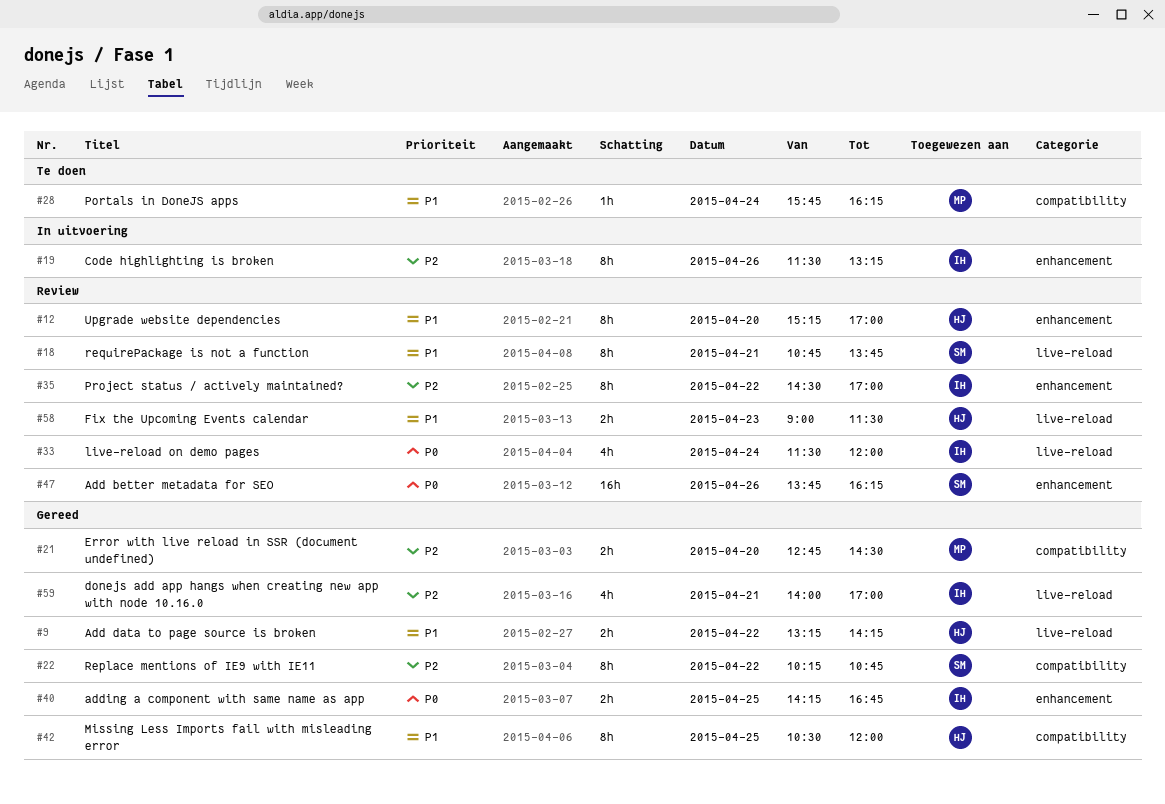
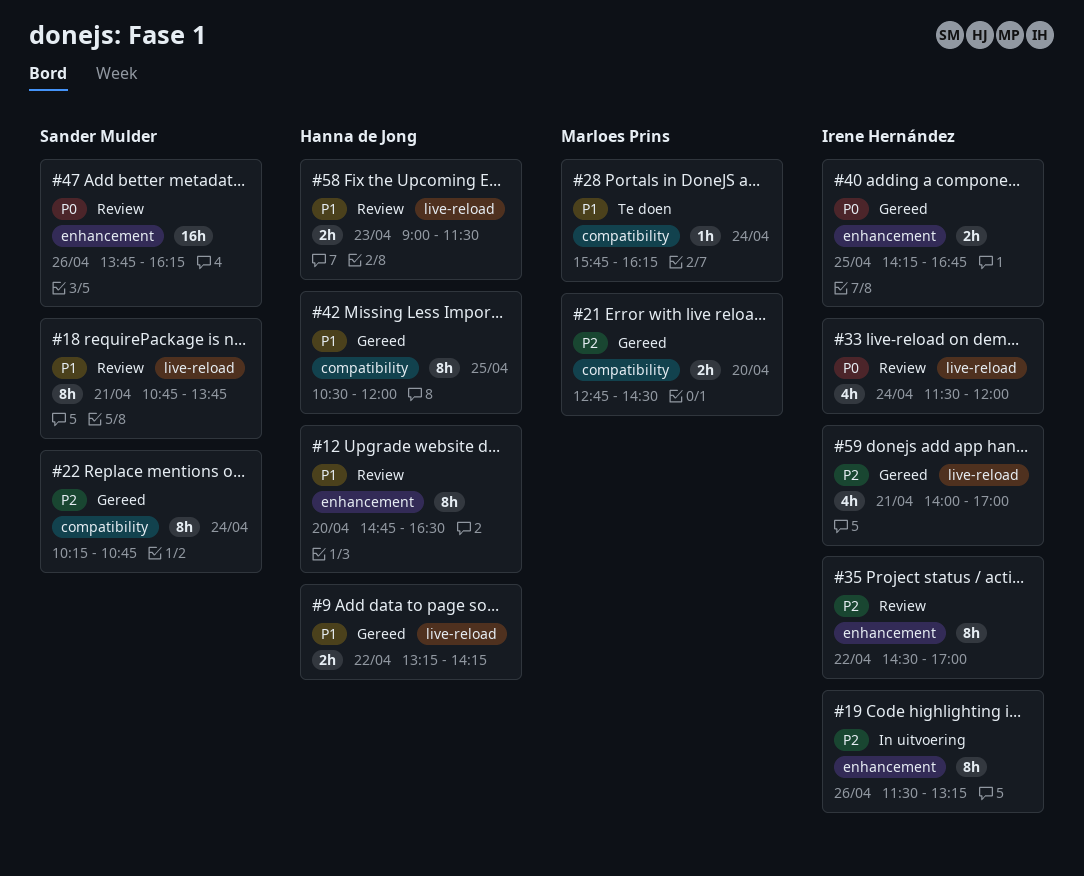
#12, begins: 15:15 -> 14:45
#12, ends: 17:00 -> 16:30
#22, day: Apr 22 -> Apr 24

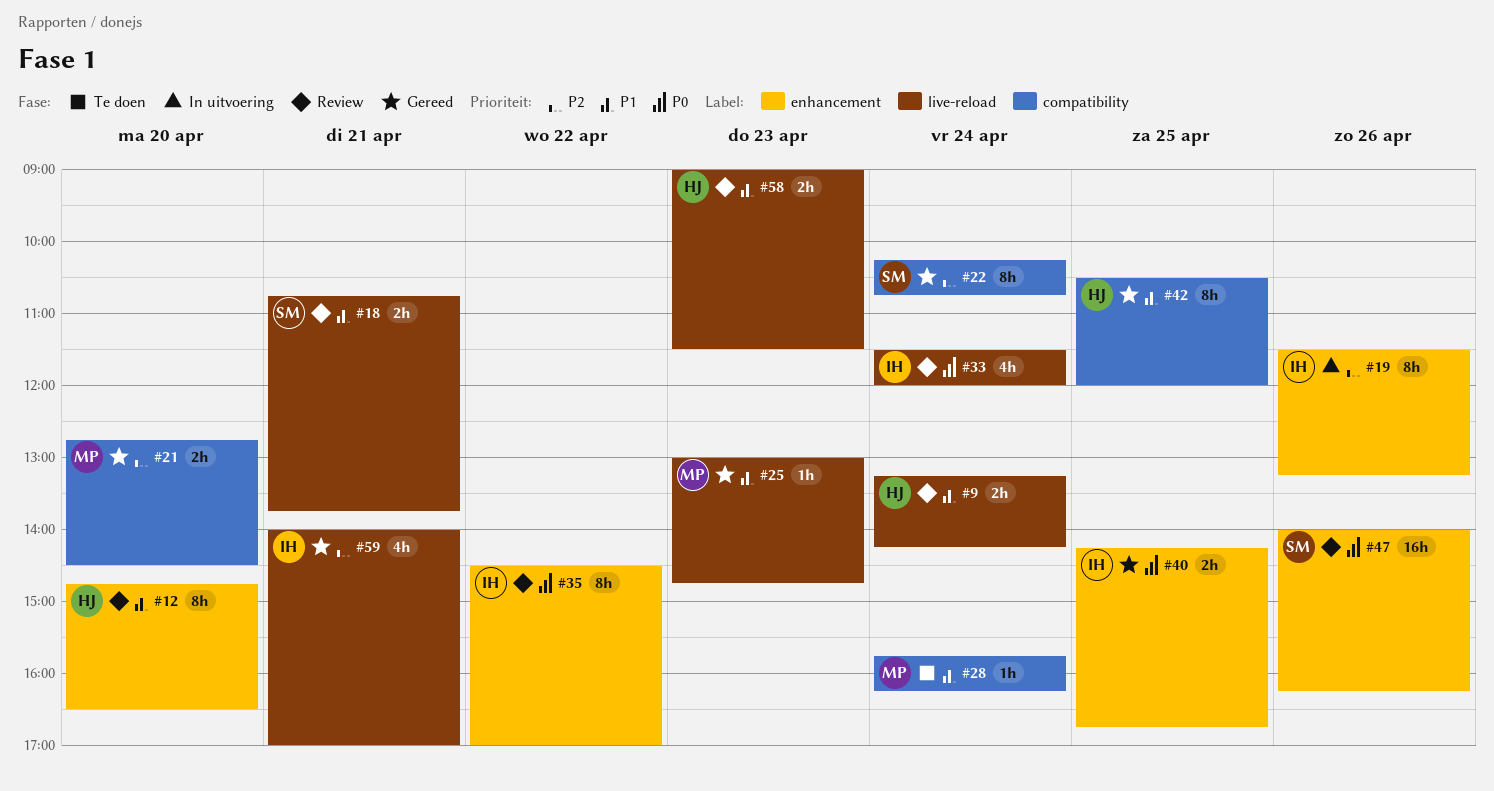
#9, status: Gereed -> Review
#9, day: Apr 22 -> Apr 24
#18, estimate: 8h -> 2h
#25: none -> present
#35, priority: P2 -> P0
#47, begins: 13:45 -> 14:00

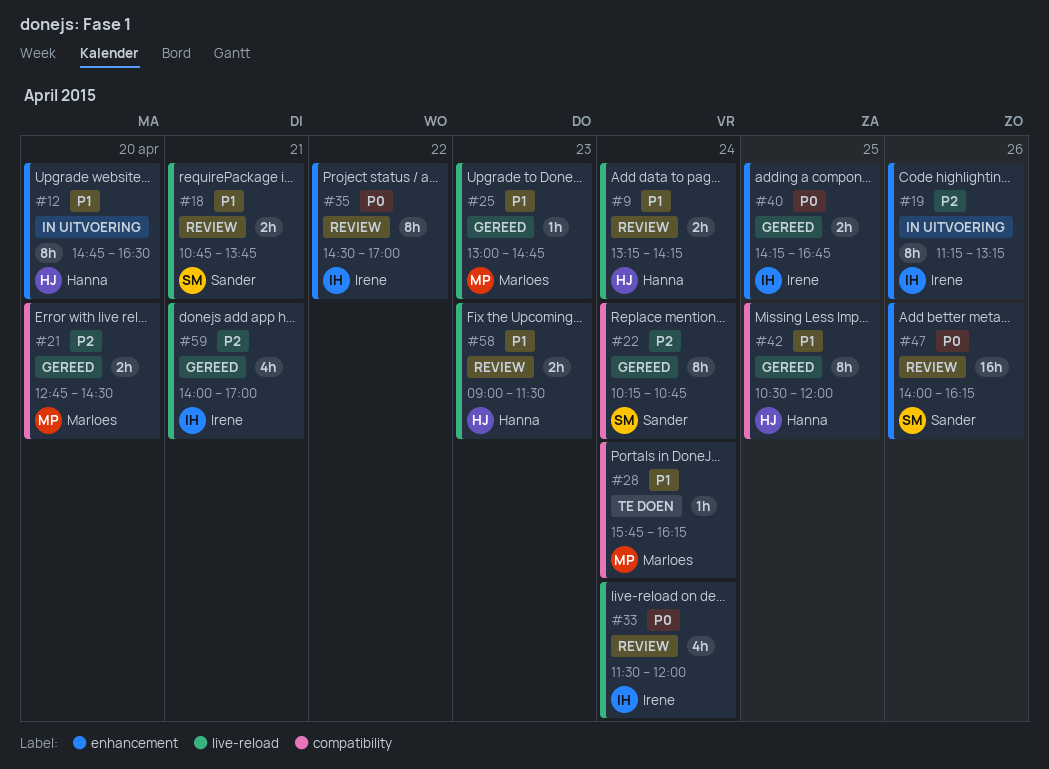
#12, status: Review -> In uitvoering
#19, begins: 11:30 -> 11:15

